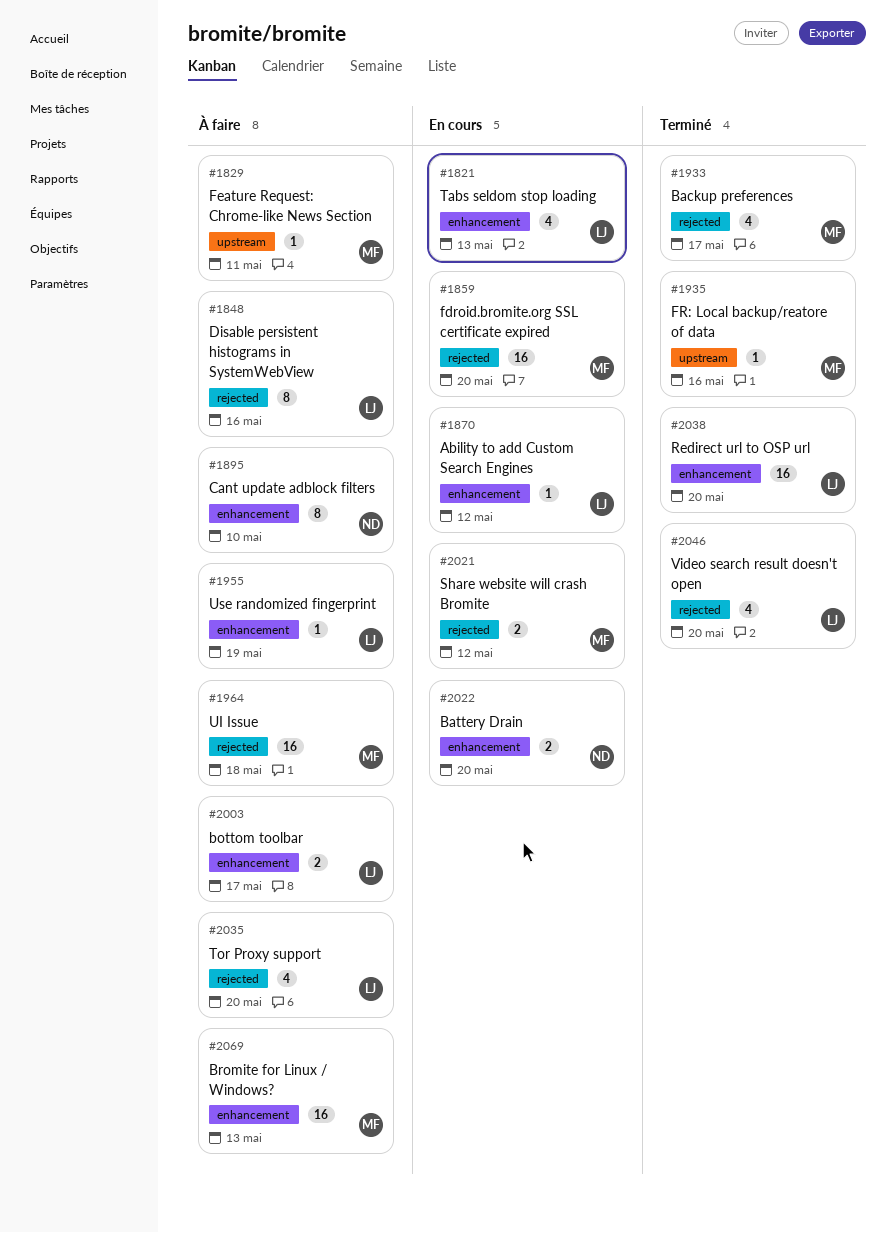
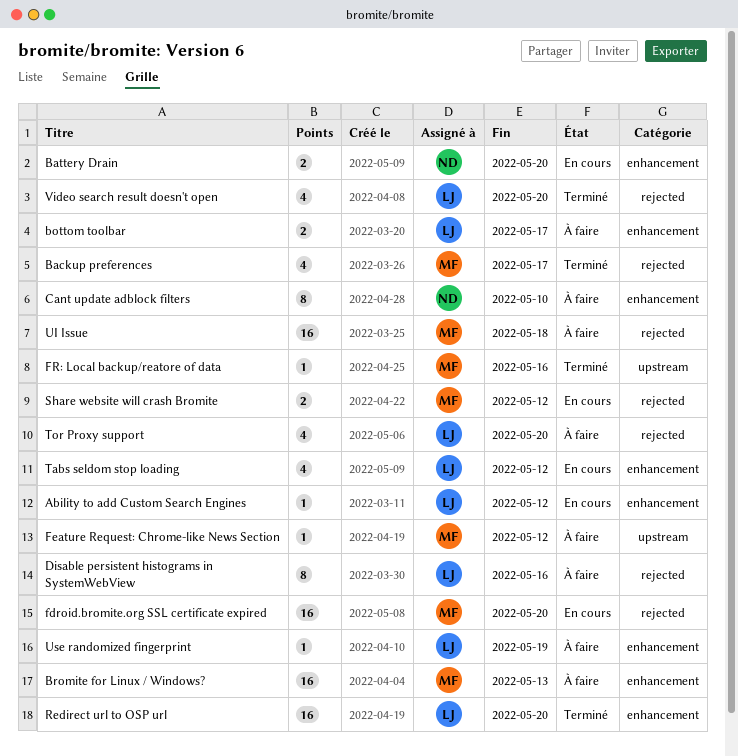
Feature Request: Chrome-like News Section, due: May 11 -> May 12
Tabs seldom stop loading, due: May 13 -> May 12

